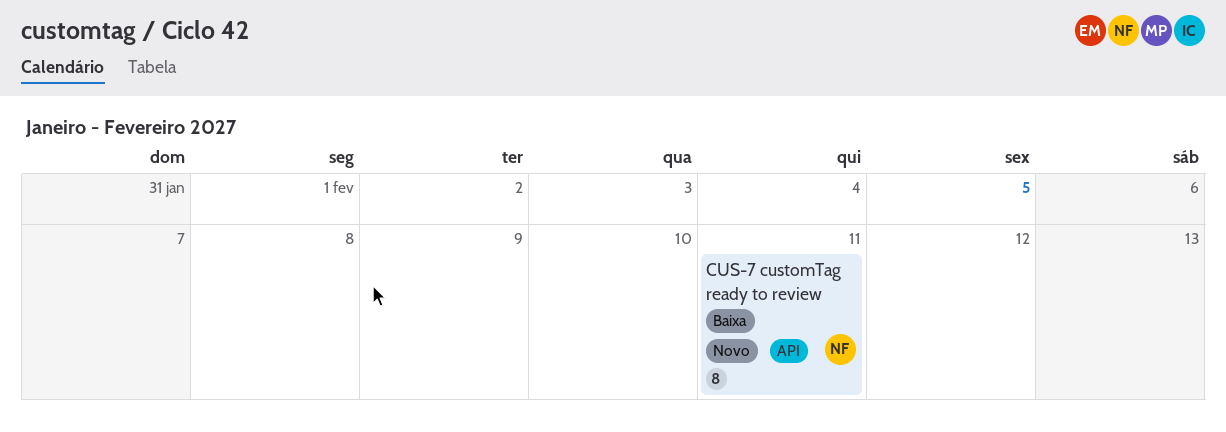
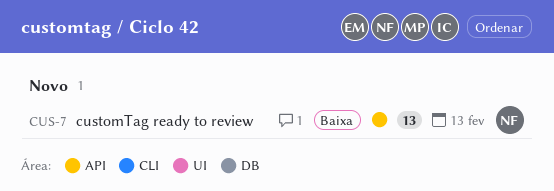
CUS-7, estimate: 8 -> 13
CUS-7, due: Feb 11 -> Feb 13

